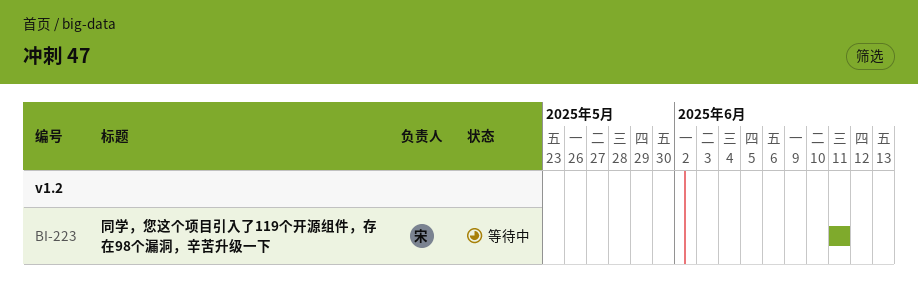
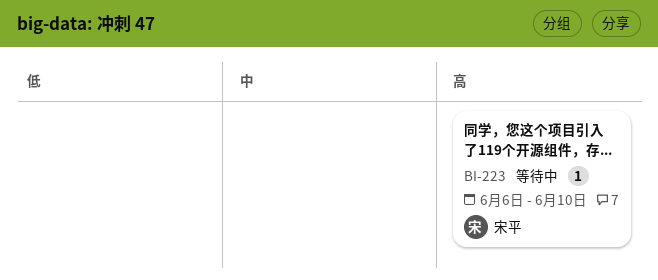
BI-223, start: Jun 11 -> Jun 6
BI-223, due: Jun 11 -> Jun 10

